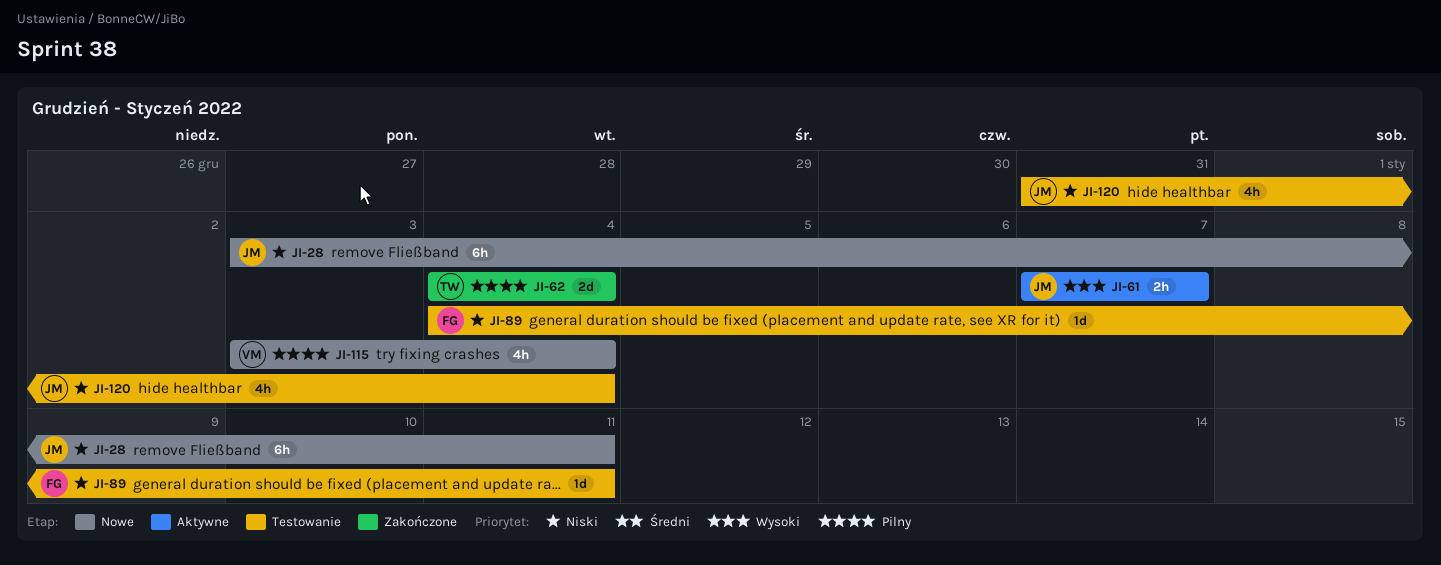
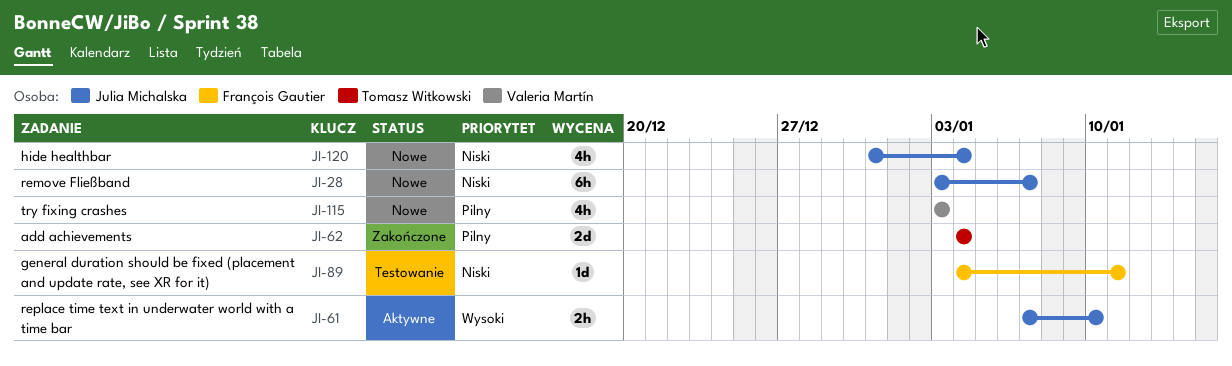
JI-28, due: Jan 11 -> Jan 7
JI-61, due: Jan 7 -> Jan 10
JI-115, due: Jan 4 -> Jan 3
JI-120, status: Testowanie -> Nowe

